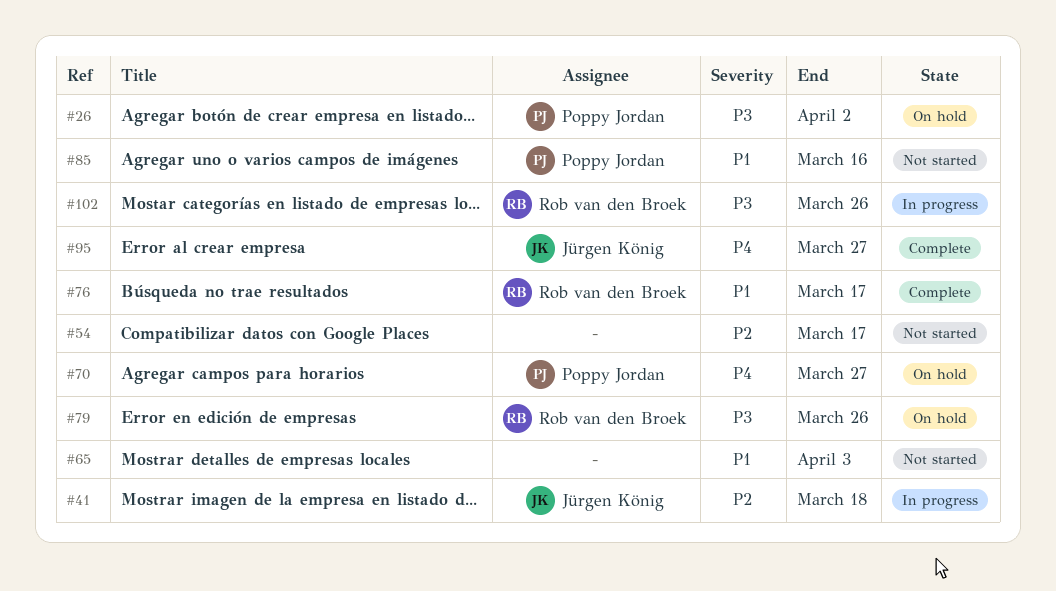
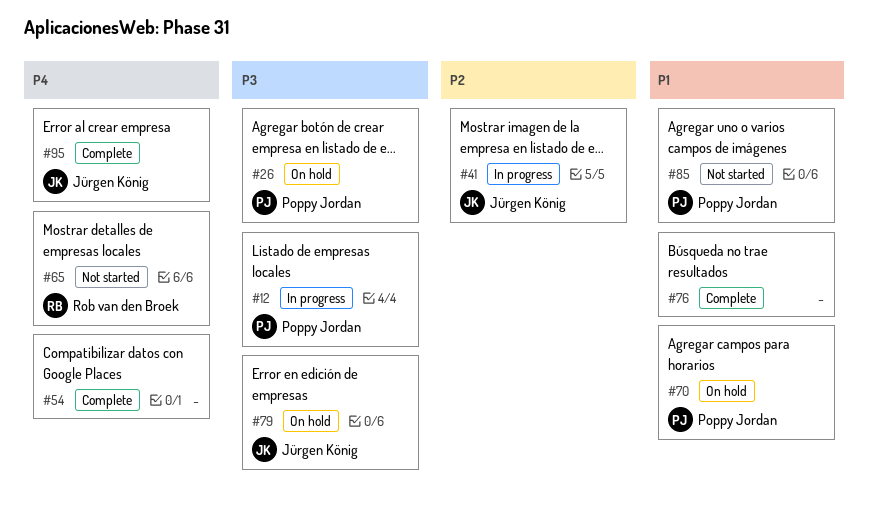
#12: none -> present
#54, status: Not started -> Complete
#54, priority: P2 -> P4
#65, owner: none -> Rob van den Broek
#65, priority: P1 -> P4
#70, priority: P4 -> P1
#76, owner: Rob van den Broek -> none
#79, owner: Rob van den Broek -> Jürgen König
#102: present -> none

